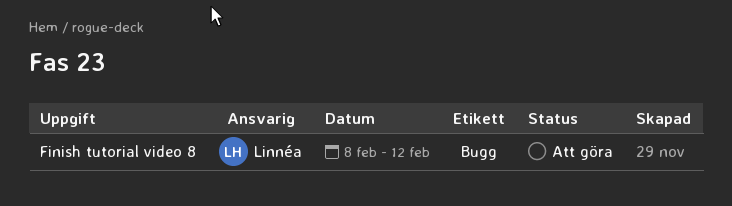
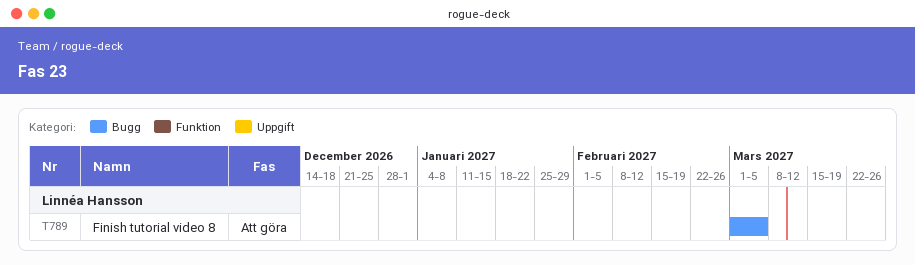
Finish tutorial video 8, start: Feb 8 -> Mar 1
Finish tutorial video 8, due: Feb 12 -> Mar 5

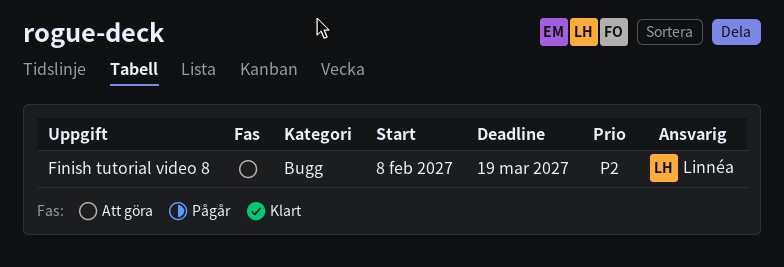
Finish tutorial video 8, start: Mar 1 -> Feb 8
Finish tutorial video 8, due: Mar 5 -> Mar 19

